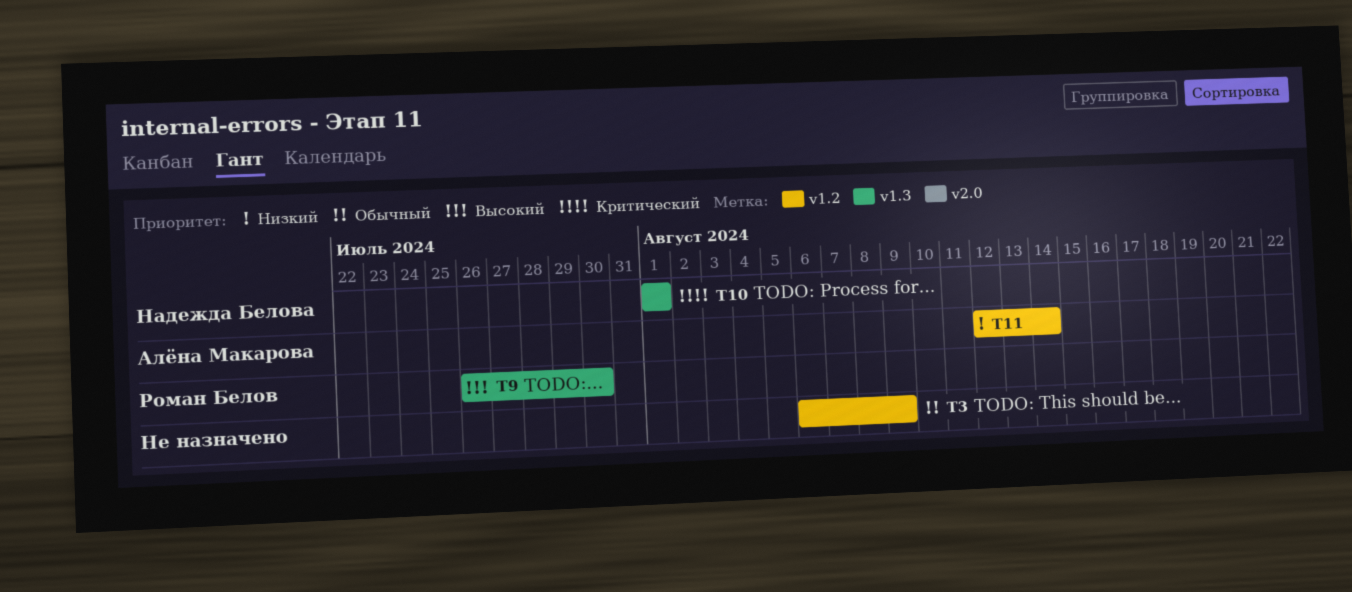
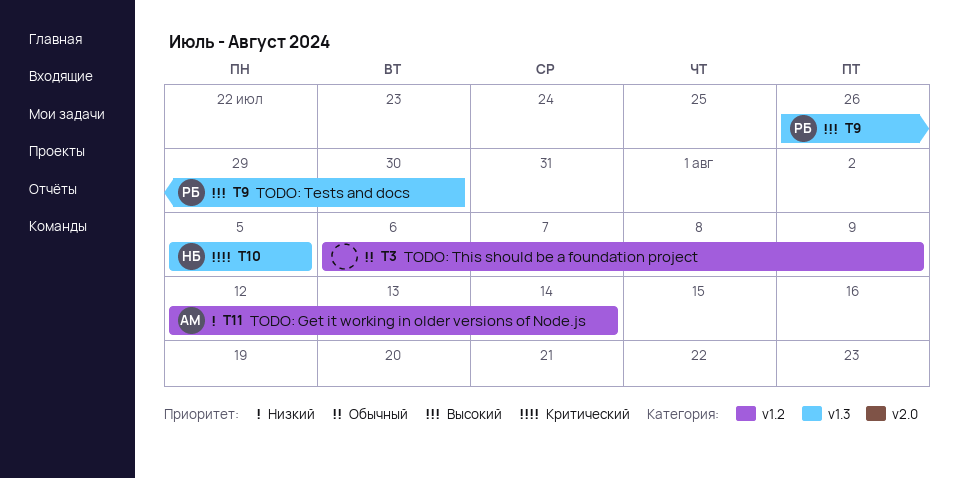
T10, start: Aug 1 -> Aug 5
T10, due: Aug 1 -> Aug 5

